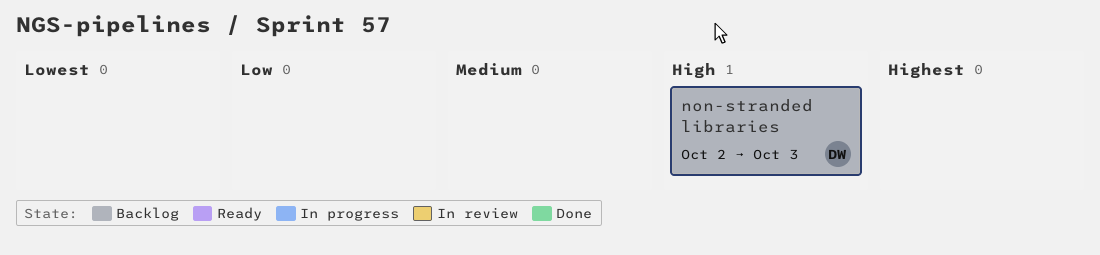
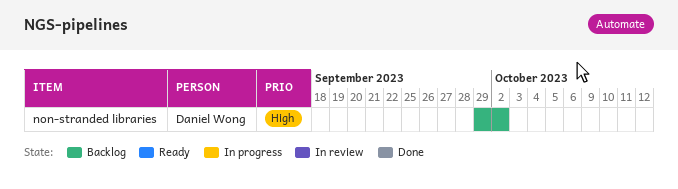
non-stranded libraries, start: Oct 2 -> Sep 29
non-stranded libraries, due: Oct 3 -> Oct 2

